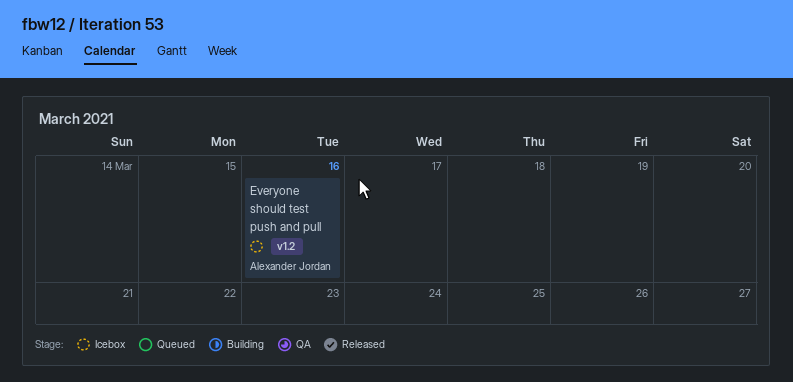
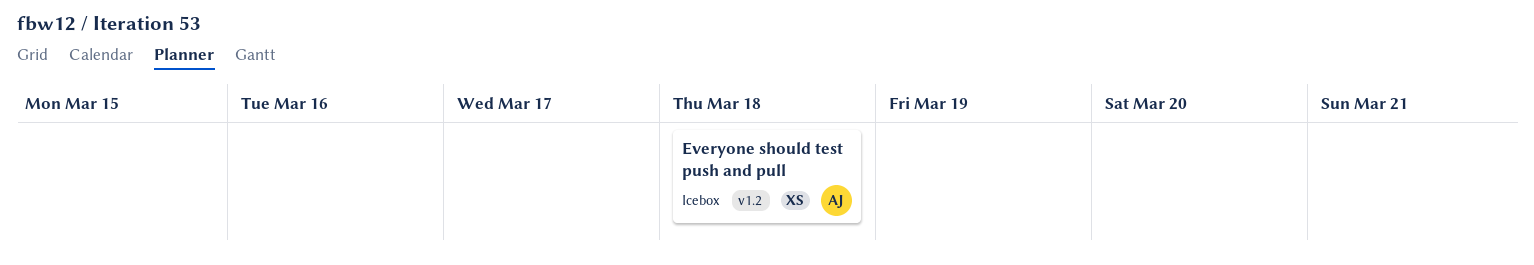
Everyone should test push and pull, due: Mar 16 -> Mar 18

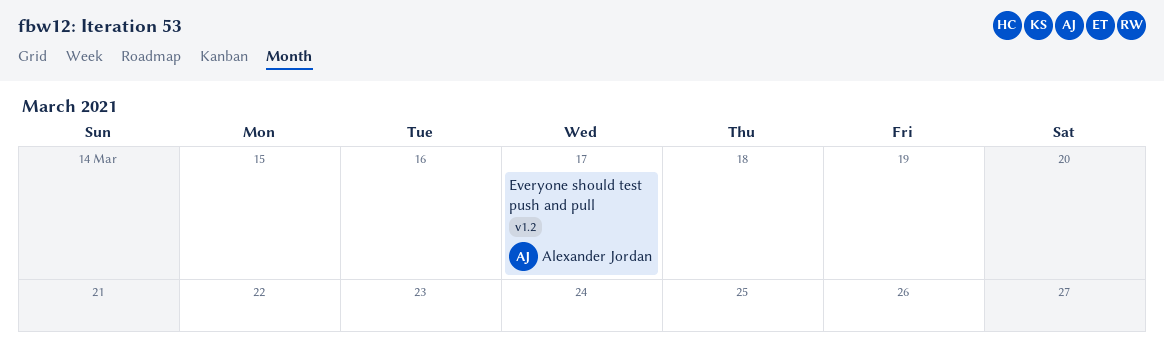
Everyone should test push and pull, due: Mar 18 -> Mar 17

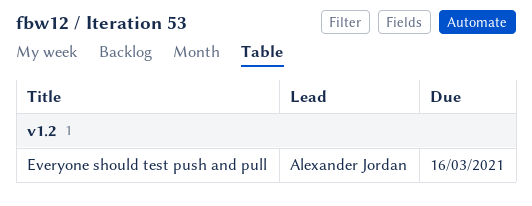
Everyone should test push and pull, due: Mar 17 -> Mar 16

